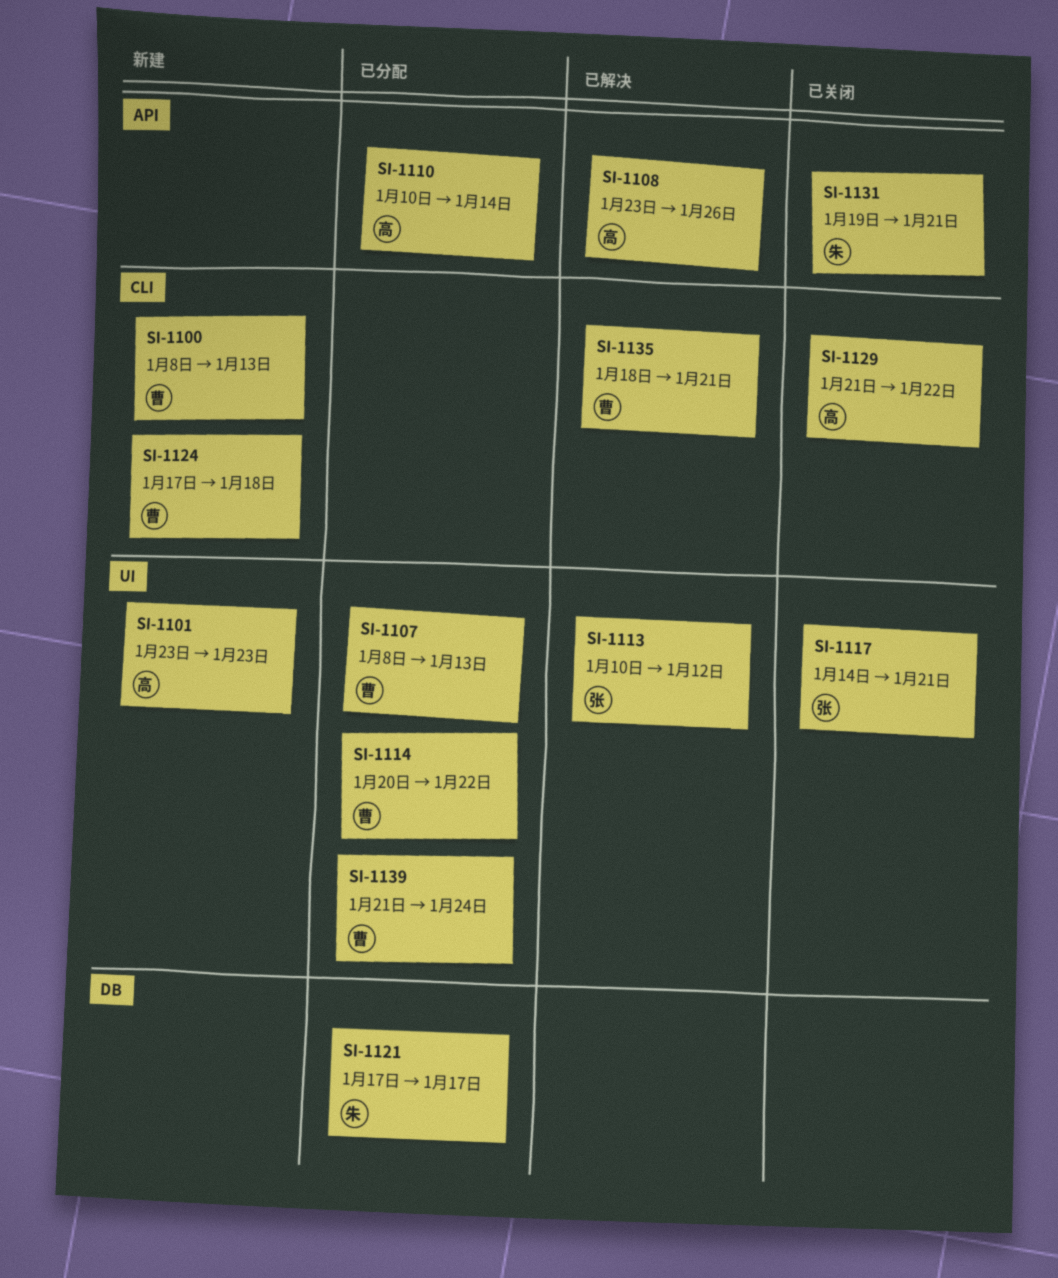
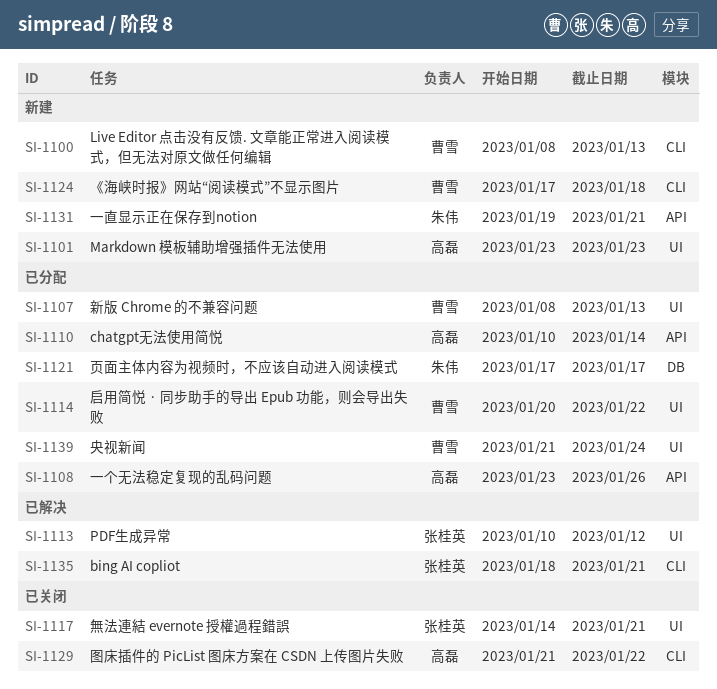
SI-1108, status: 已解决 -> 已分配
SI-1131, status: 已关闭 -> 新建
SI-1135, owner: 曹雪 -> 张桂英

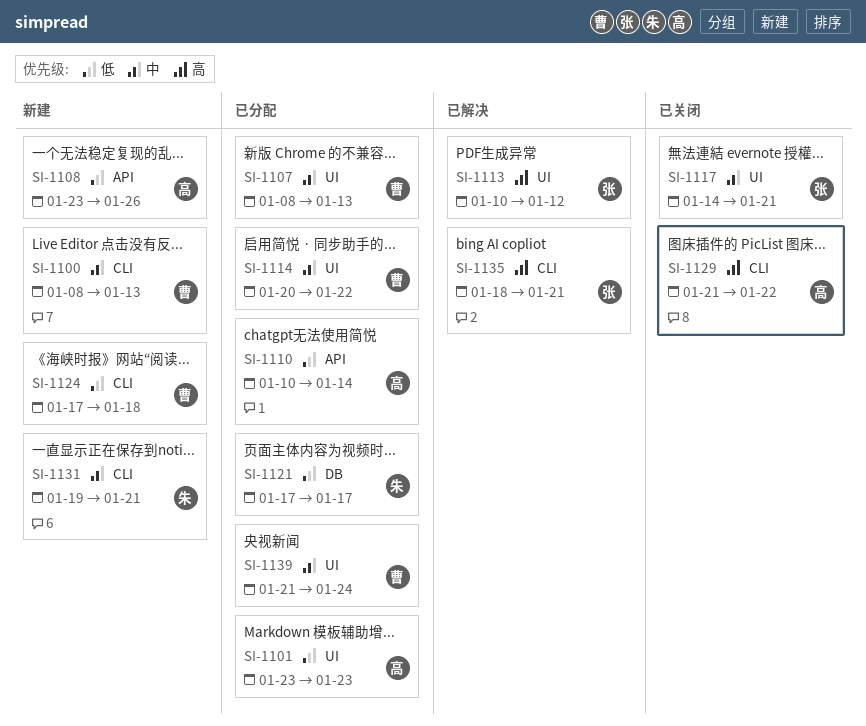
SI-1101, status: 新建 -> 已分配
SI-1108, status: 已分配 -> 新建
SI-1131, label: API -> CLI

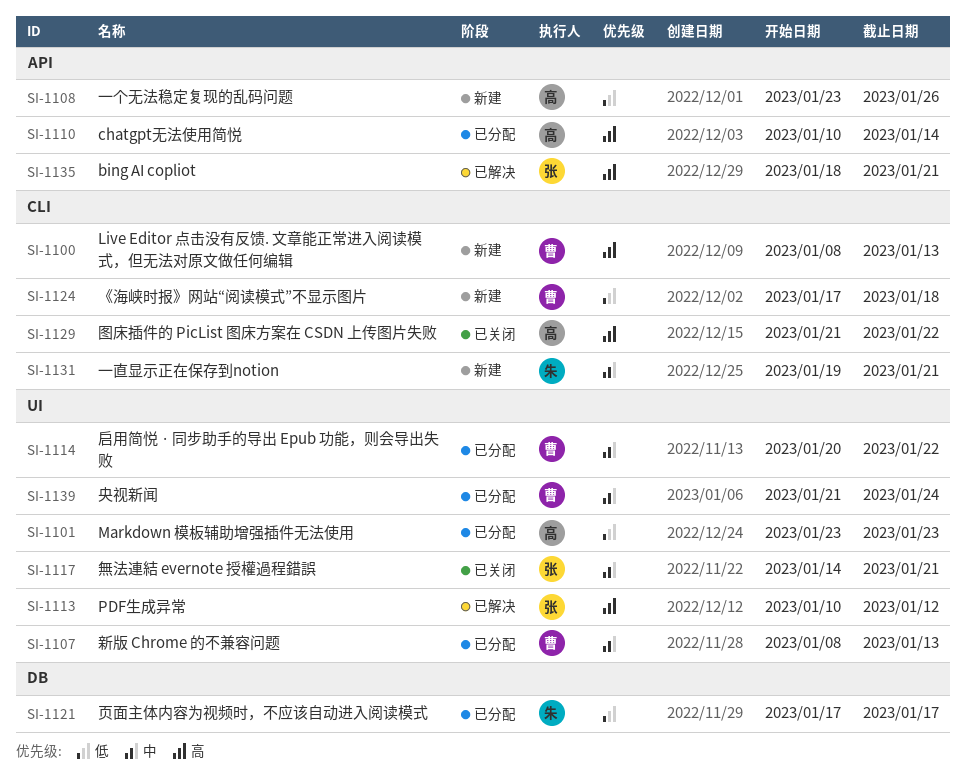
SI-1100, priority: 中 -> 高
SI-1110, priority: 低 -> 高
SI-1135, label: CLI -> API

